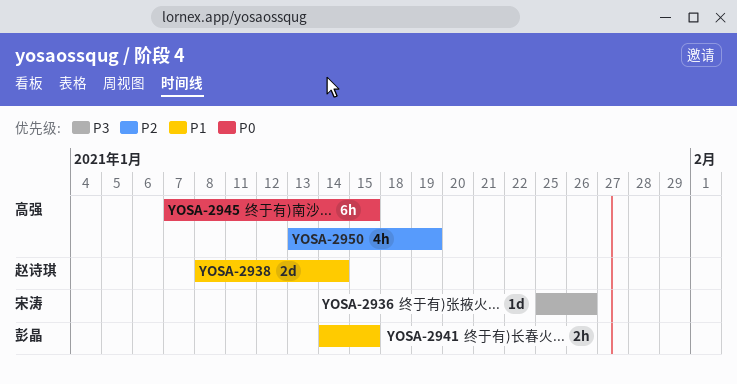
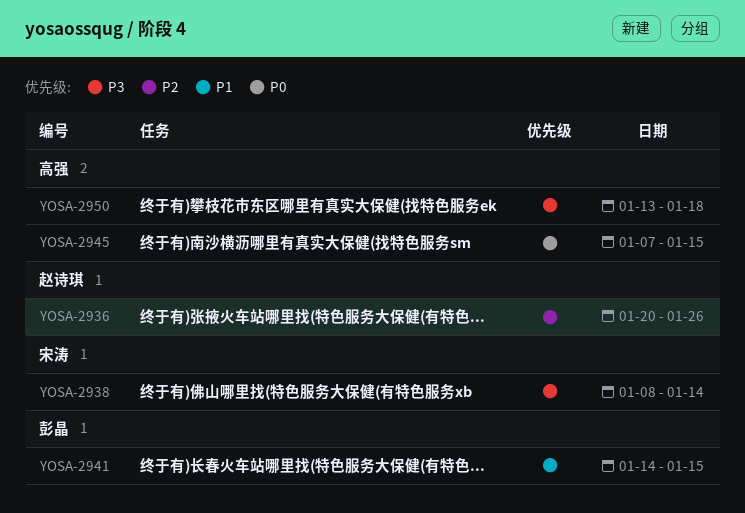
YOSA-2936, owner: 宋涛 -> 赵诗琪
YOSA-2936, priority: P3 -> P2
YOSA-2936, start: Jan 25 -> Jan 20
YOSA-2938, owner: 赵诗琪 -> 宋涛
YOSA-2938, priority: P1 -> P3
YOSA-2950, priority: P2 -> P3
YOSA-2950, due: Jan 19 -> Jan 18

